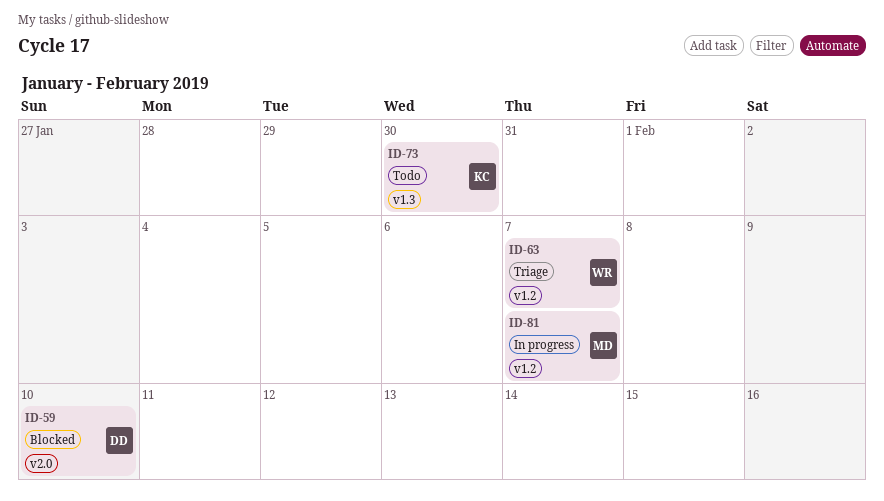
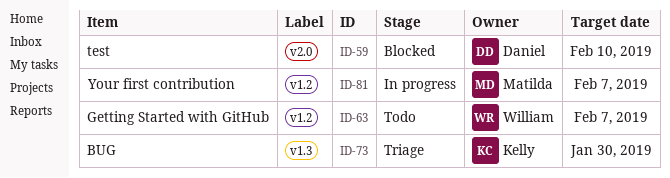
ID-63, status: Triage -> Todo
ID-73, status: Todo -> Triage

